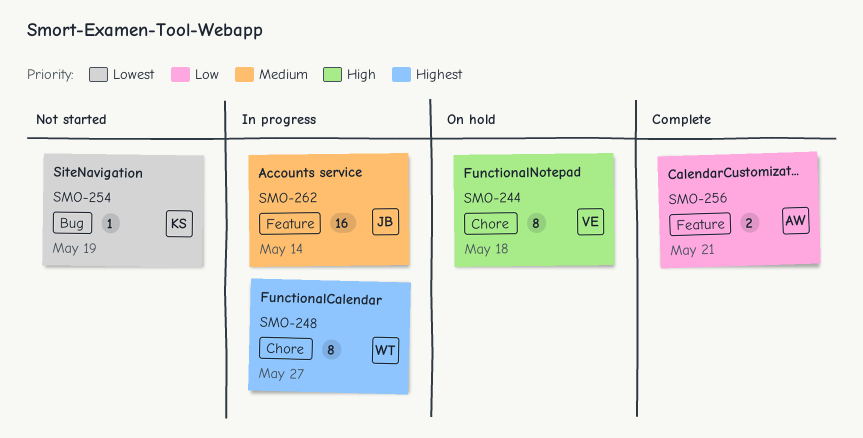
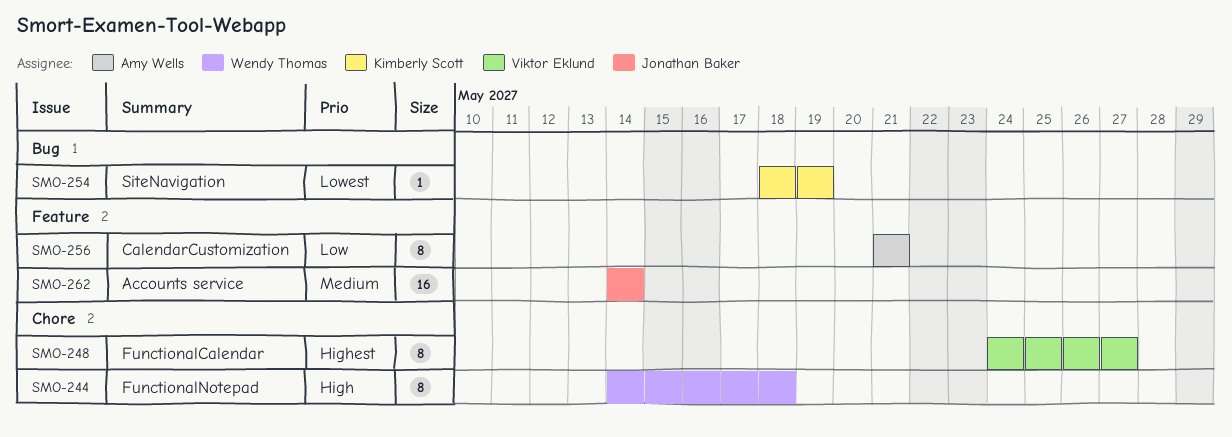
SMO-244, owner: Viktor Eklund -> Wendy Thomas
SMO-248, owner: Wendy Thomas -> Viktor Eklund
SMO-256, estimate: 2 -> 8

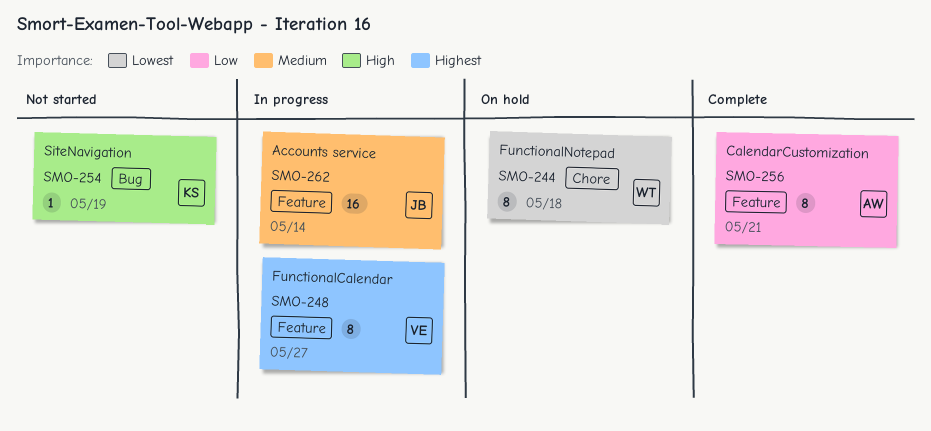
SMO-244, priority: High -> Lowest
SMO-248, label: Chore -> Feature
SMO-254, priority: Lowest -> High

